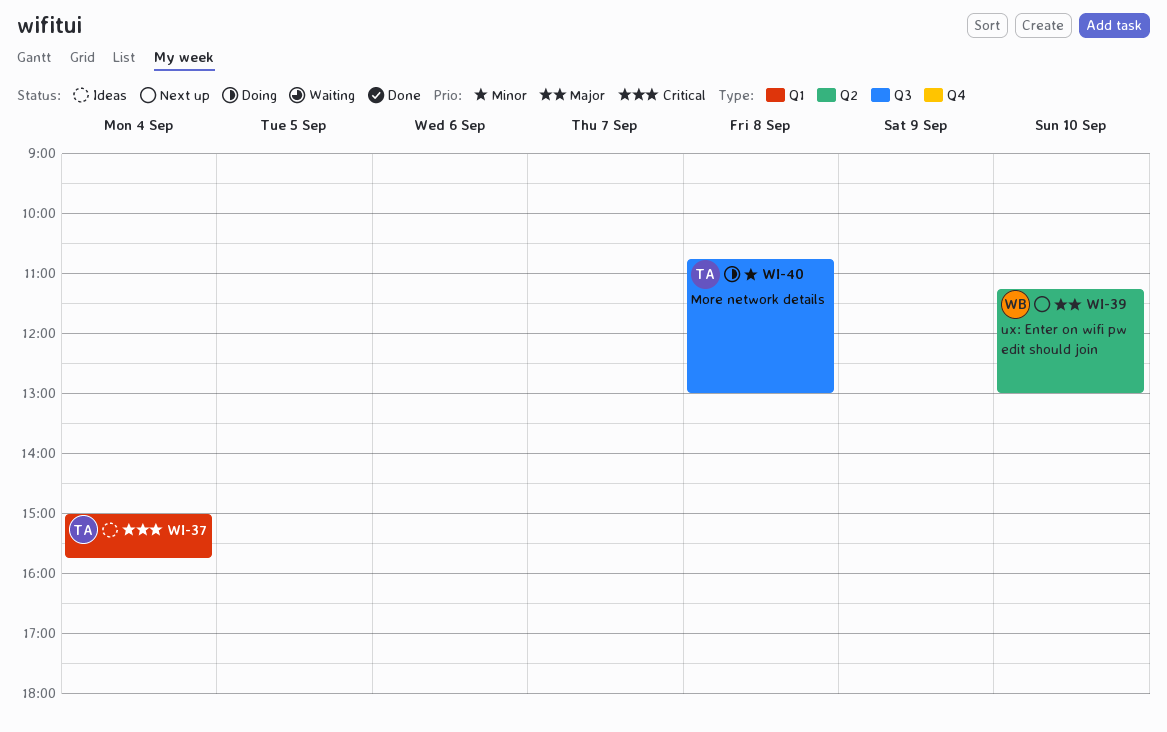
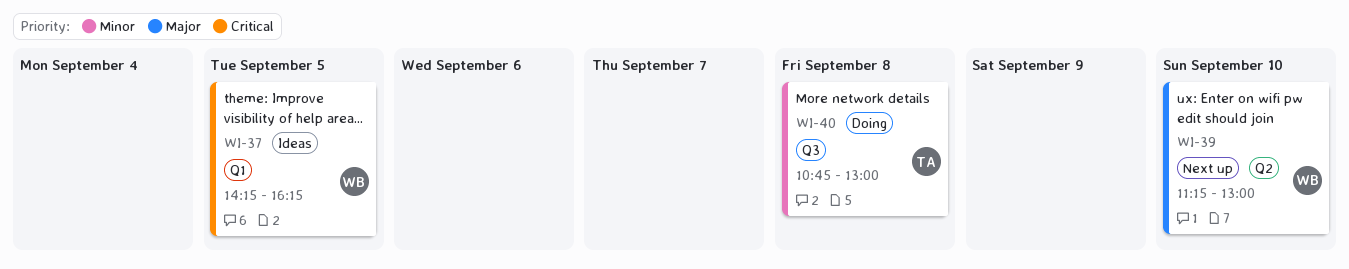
WI-37, owner: TA -> WB
WI-37, day: Sep 4 -> Sep 5
WI-37, begins: 15:00 -> 14:15
WI-37, ends: 15:45 -> 16:15

